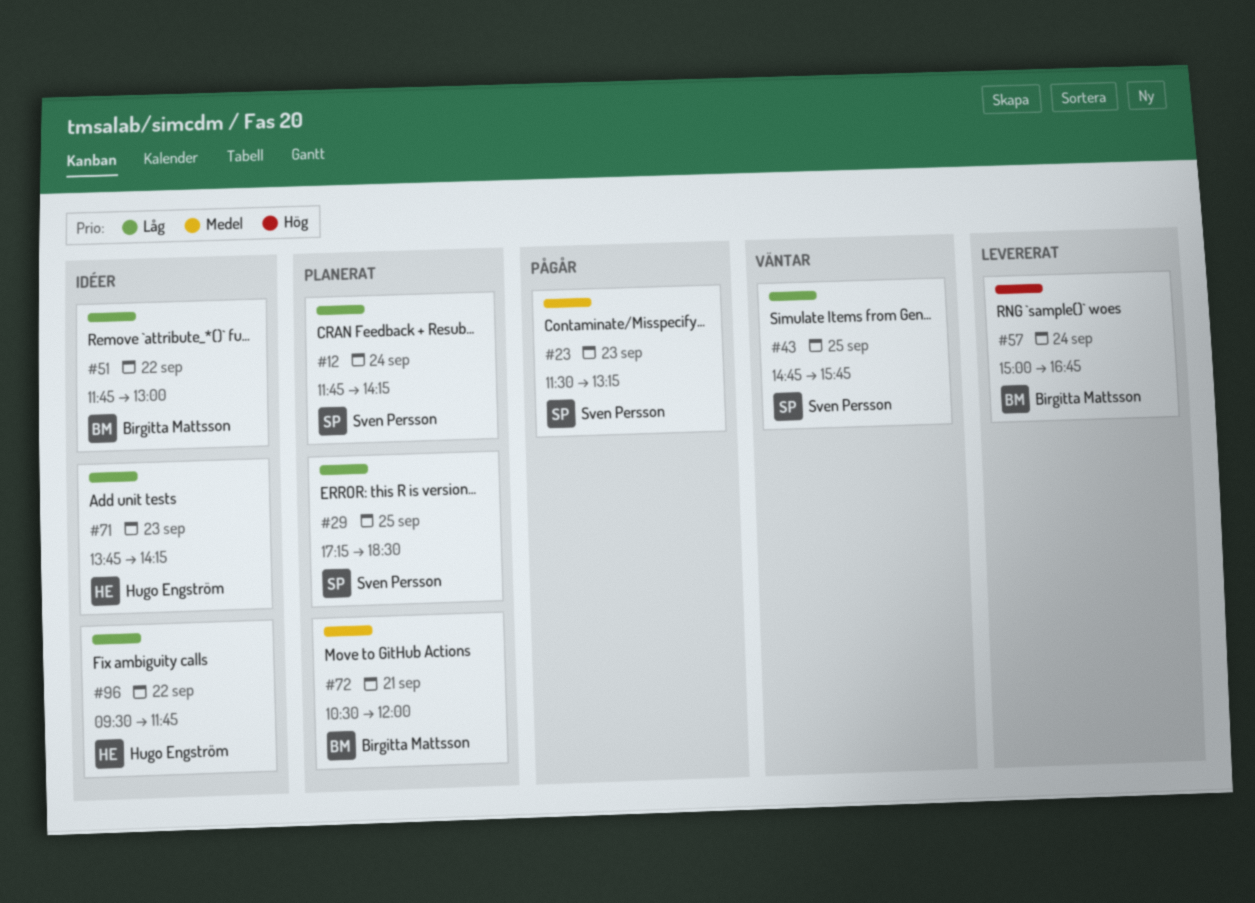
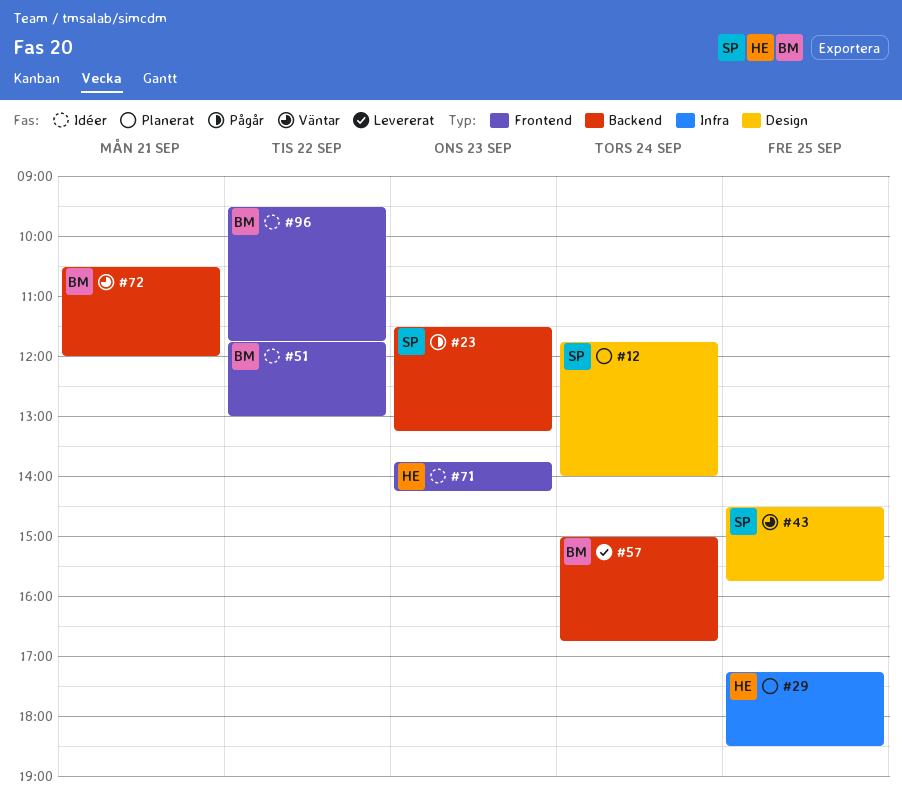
#12, ends: 14:15 -> 14:00
#29, owner: Sven Persson -> Hugo Engström
#43, begins: 14:45 -> 14:30
#72, status: Planerat -> Väntar
#96, owner: Hugo Engström -> Birgitta Mattsson

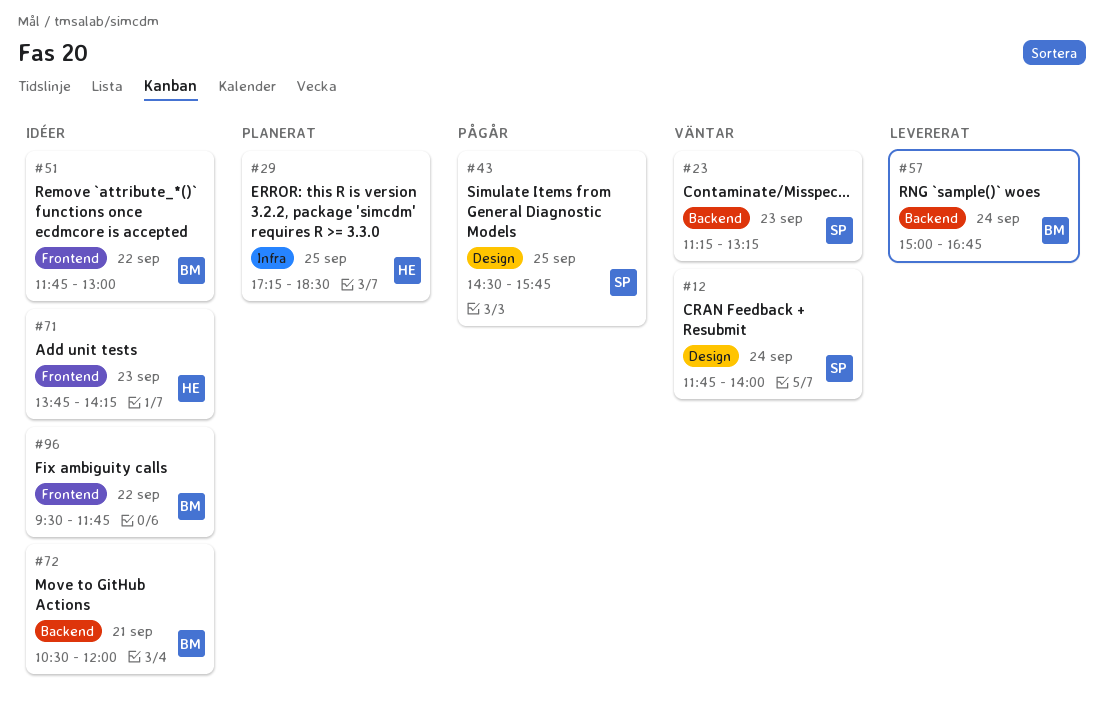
#12, status: Planerat -> Väntar
#23, status: Pågår -> Väntar
#23, begins: 11:30 -> 11:15
#43, status: Väntar -> Pågår
#72, status: Väntar -> Idéer

